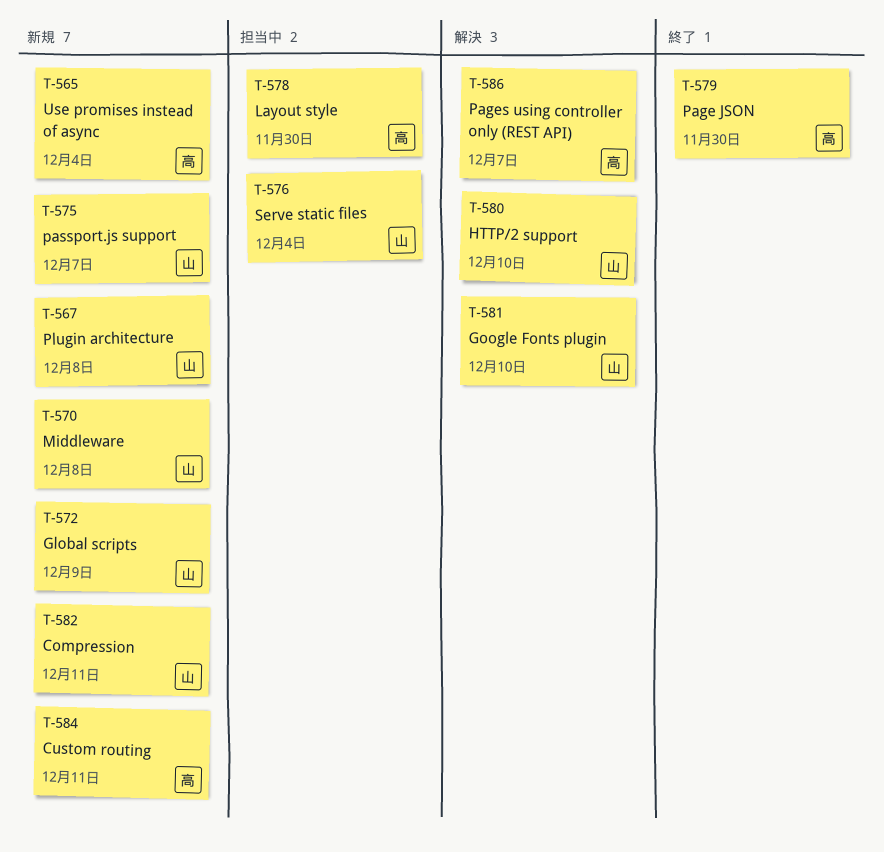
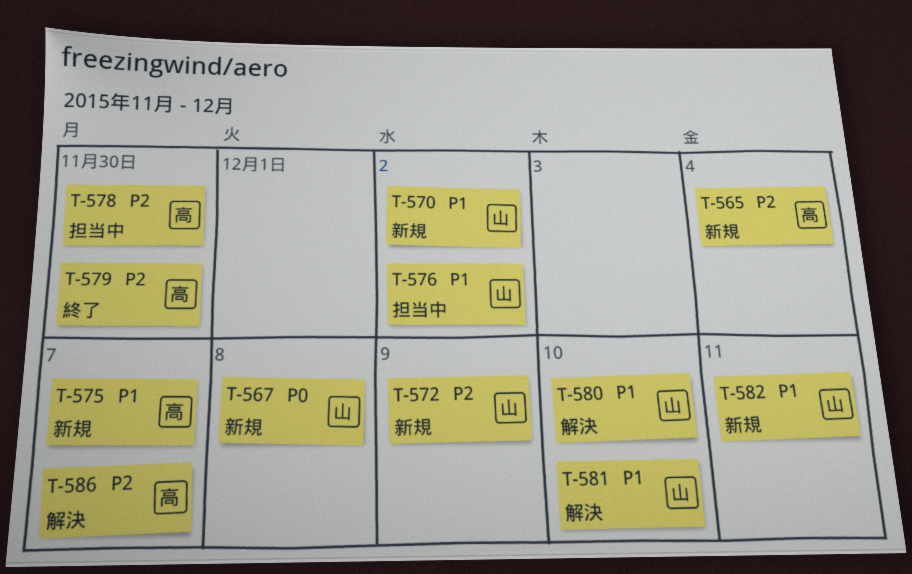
T-570, due: Dec 8 -> Dec 2
T-575, owner: 山 -> 高
T-576, due: Dec 4 -> Dec 2
T-584: present -> none

